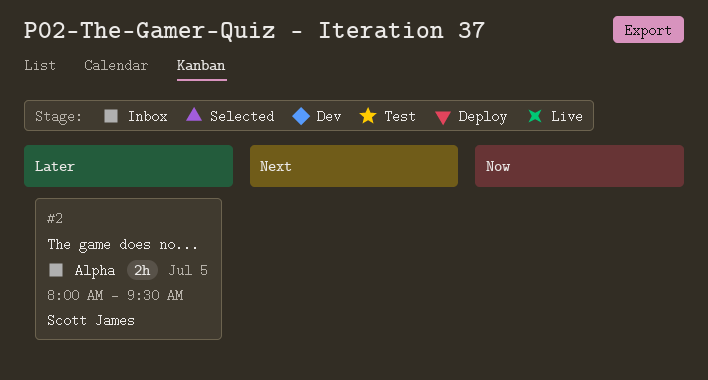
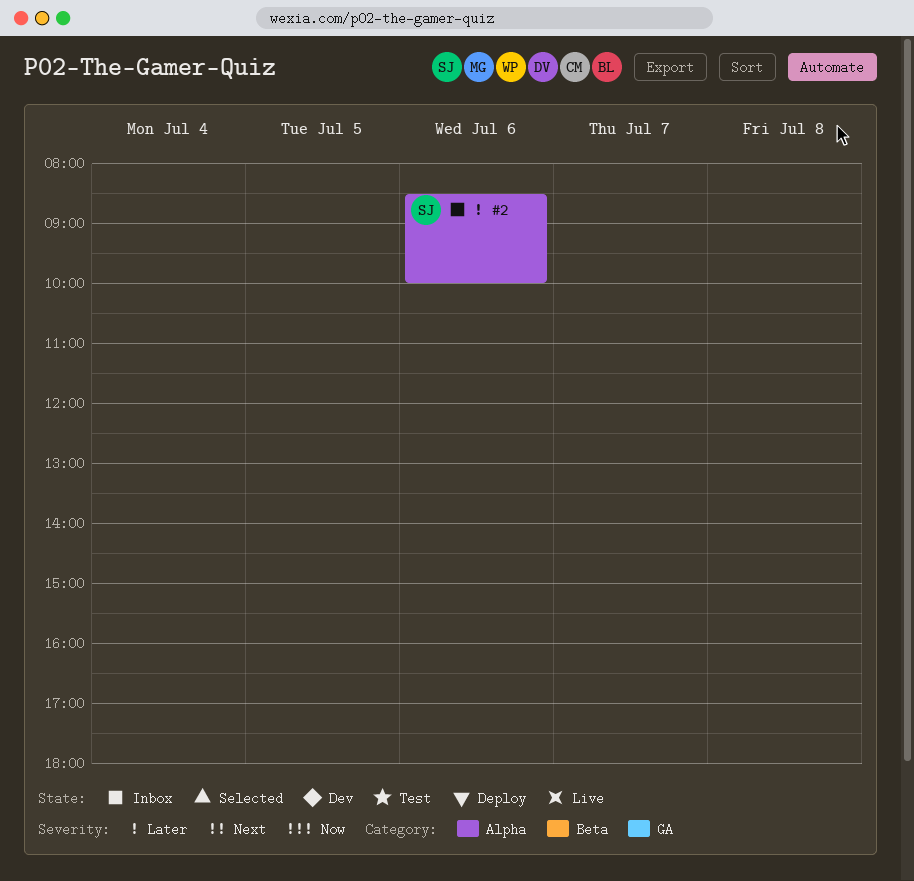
#2, day: Jul 5 -> Jul 6
#2, begins: 08:00 -> 08:30
#2, ends: 09:30 -> 10:00

